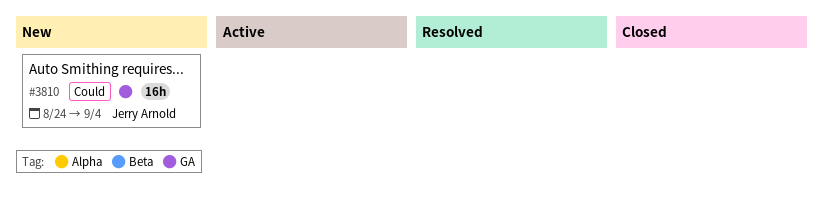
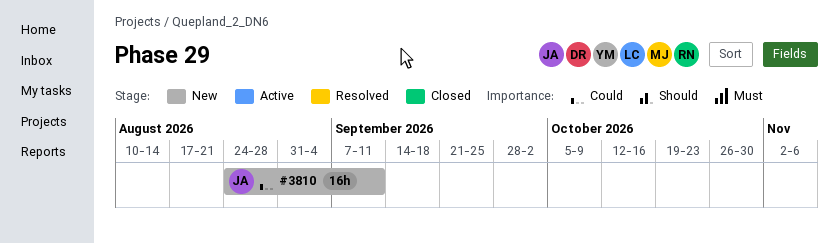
#3810, due: Sep 4 -> Sep 11

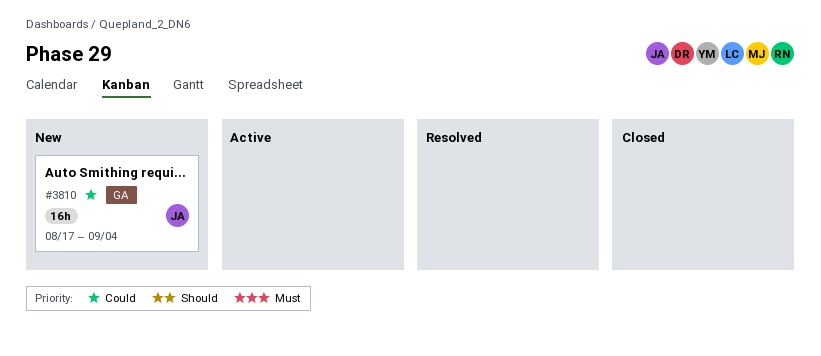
#3810, start: Aug 24 -> Aug 17
#3810, due: Sep 11 -> Sep 4

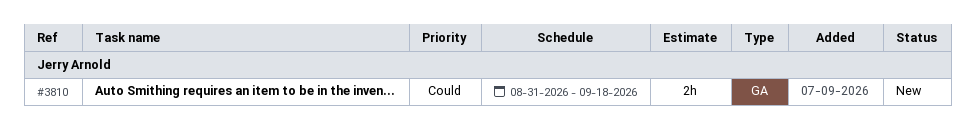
#3810, estimate: 16h -> 2h
#3810, start: Aug 17 -> Aug 31
#3810, due: Sep 4 -> Sep 18

